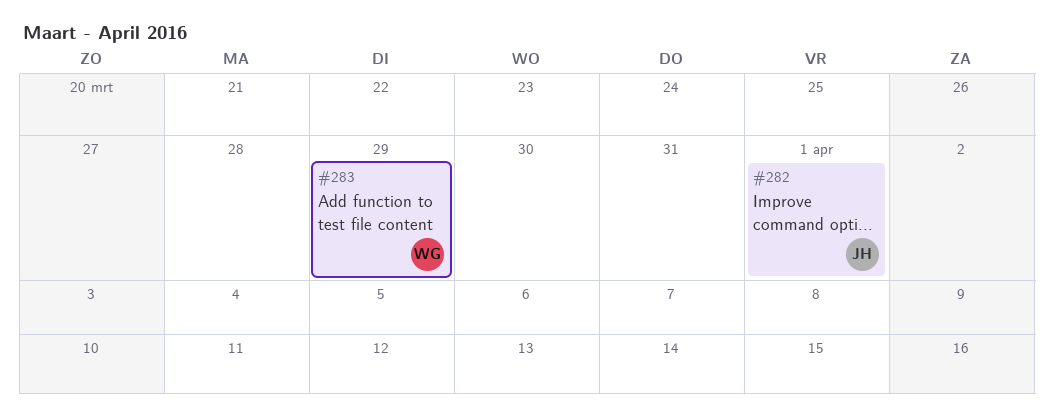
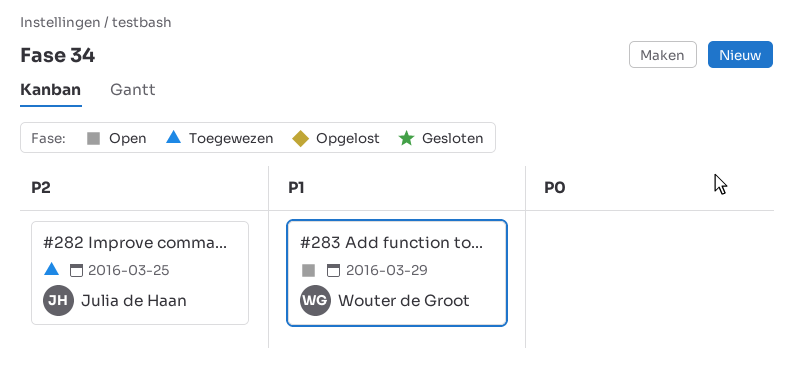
#282, due: Apr 1 -> Mar 25

